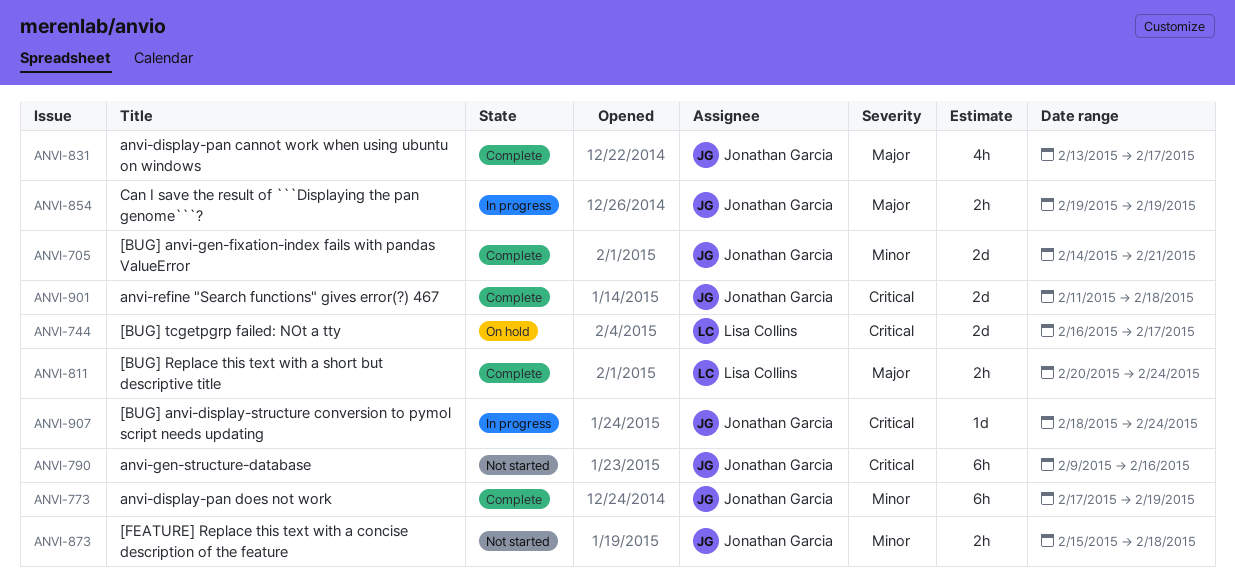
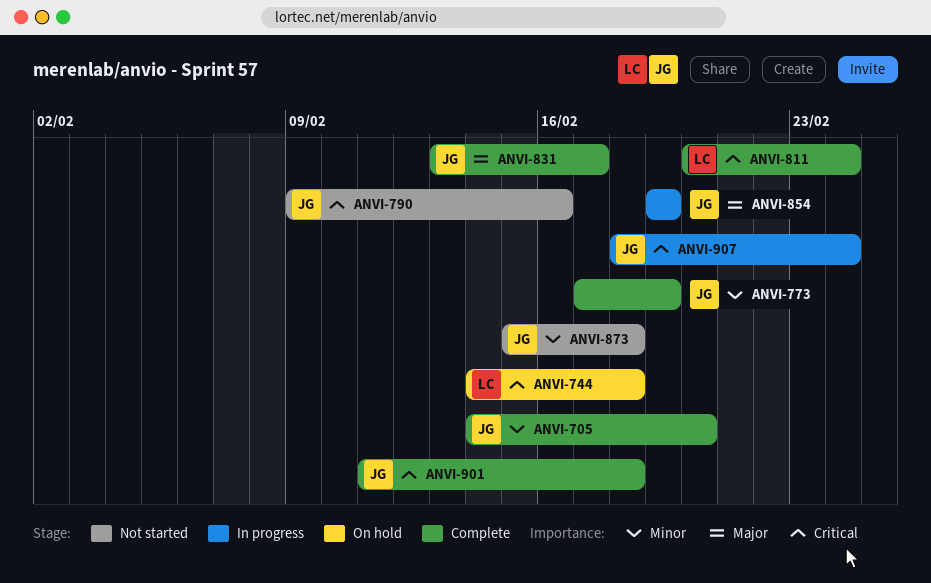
ANVI-705, due: Feb 21 -> Feb 20
ANVI-744, start: Feb 16 -> Feb 14
ANVI-744, due: Feb 17 -> Feb 18
ANVI-811, priority: Major -> Critical

